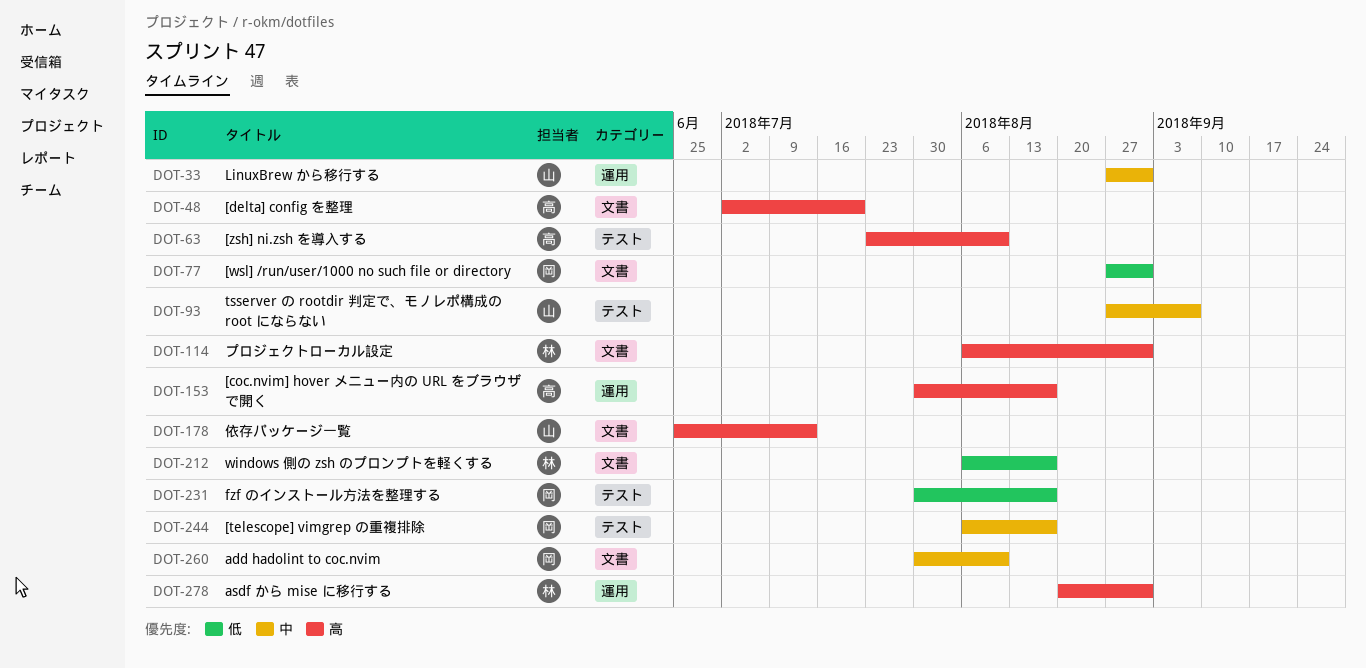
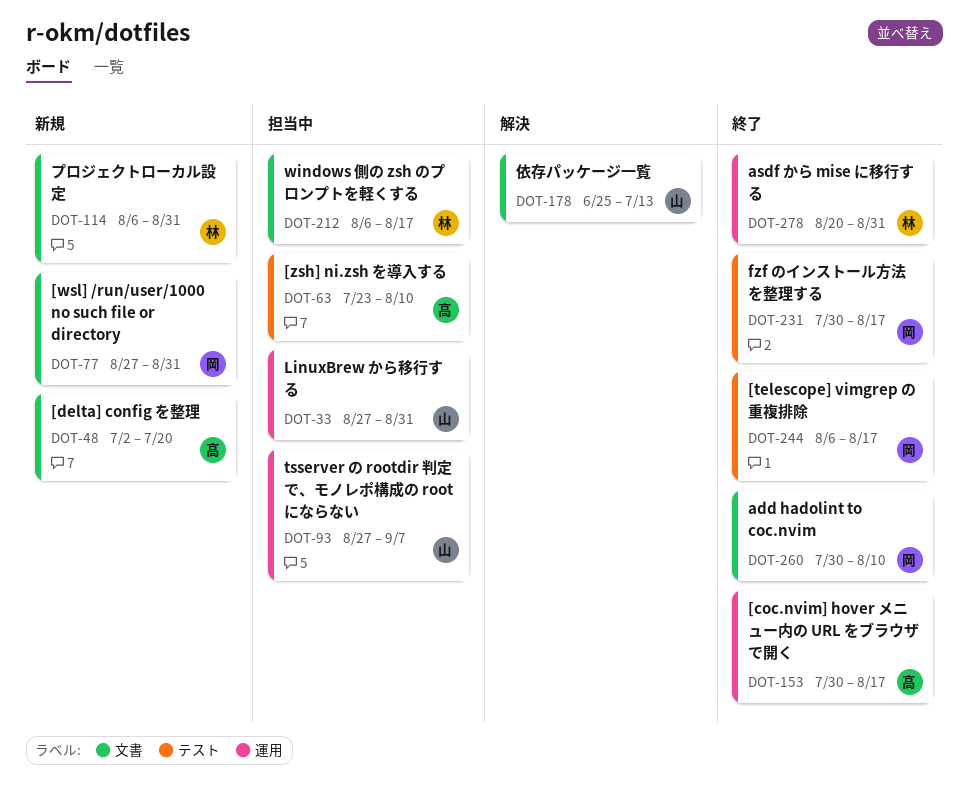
DOT-93, label: テスト -> 運用

